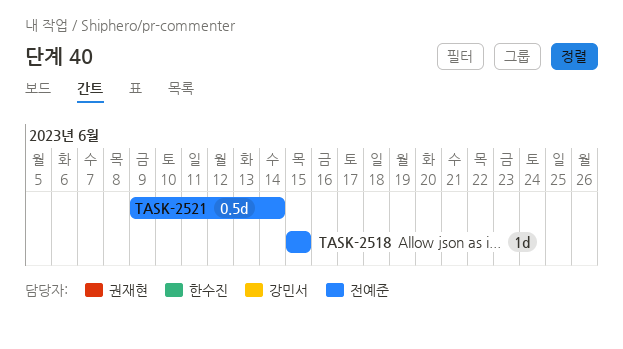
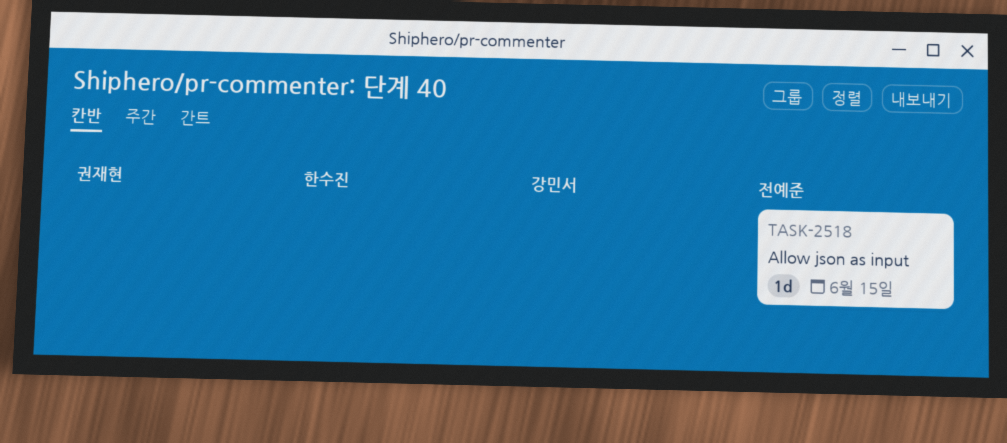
TASK-2521: present -> none

